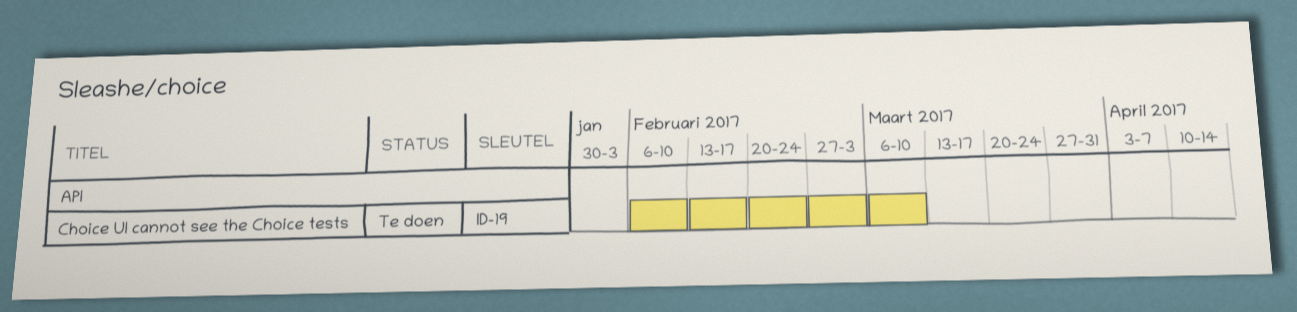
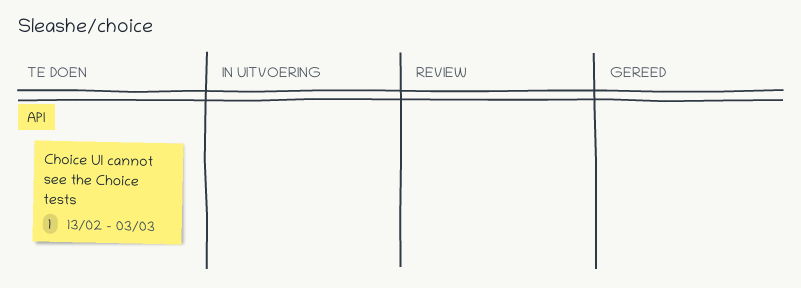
Choice UI cannot see the Choice tests, start: Feb 6 -> Feb 13
Choice UI cannot see the Choice tests, due: Mar 10 -> Mar 3

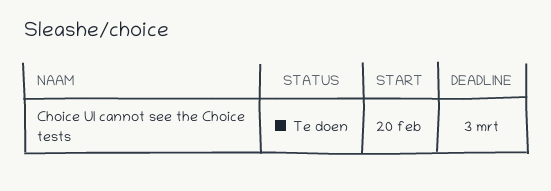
Choice UI cannot see the Choice tests, start: Feb 13 -> Feb 20

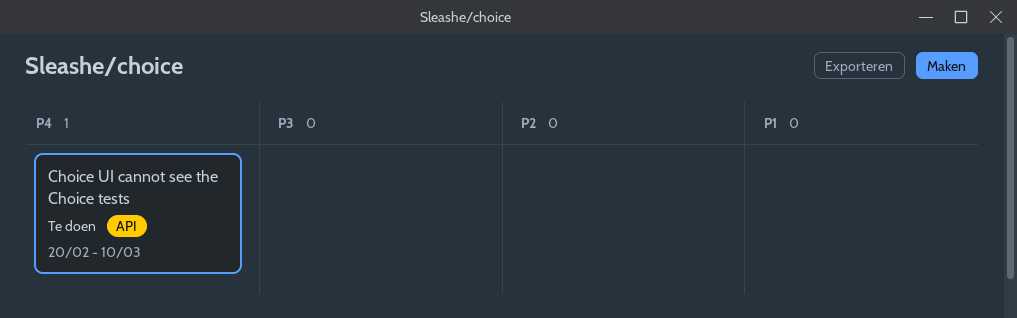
Choice UI cannot see the Choice tests, due: Mar 3 -> Mar 10

